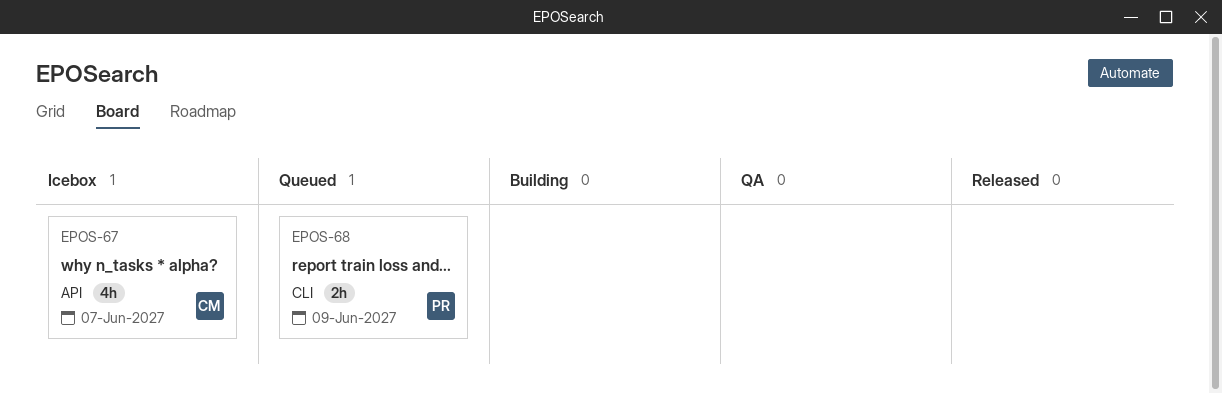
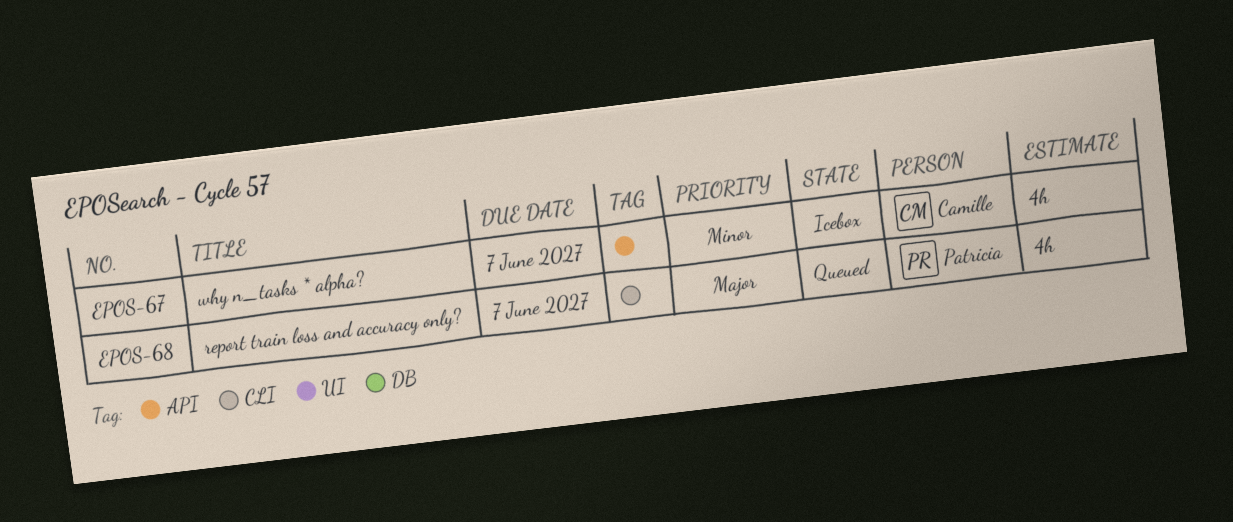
EPOS-68, estimate: 2h -> 4h
EPOS-68, due: Jun 9 -> Jun 7

